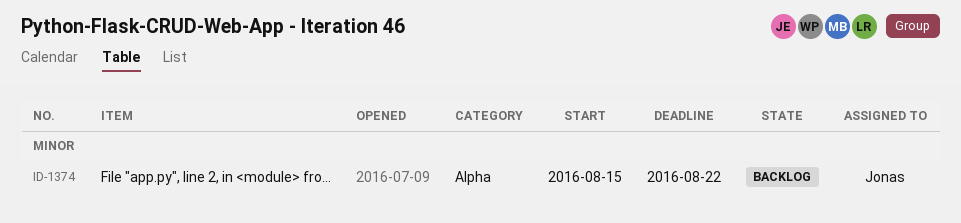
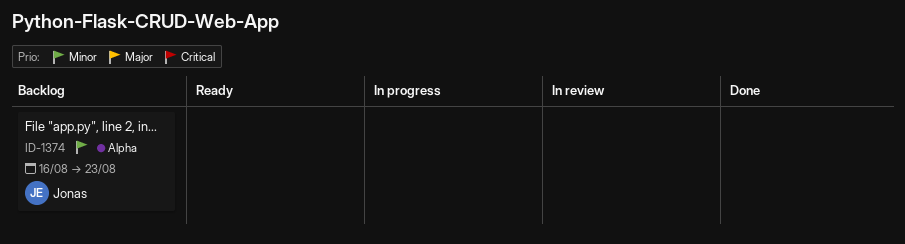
ID-1374, start: Aug 15 -> Aug 16
ID-1374, due: Aug 22 -> Aug 23

